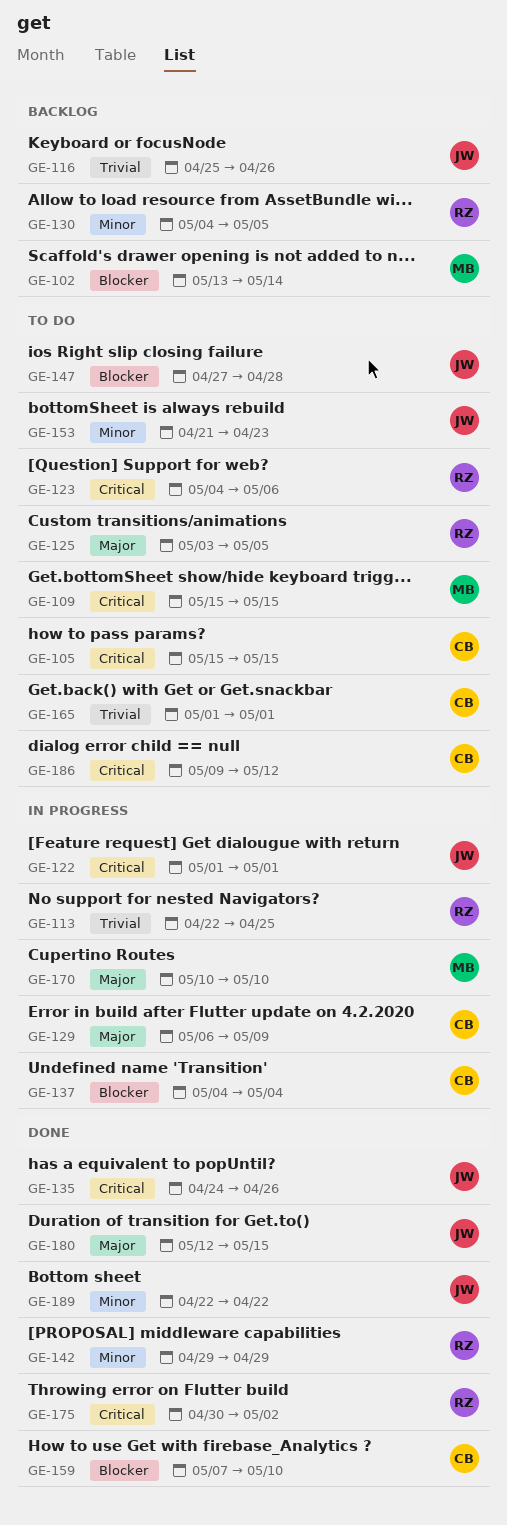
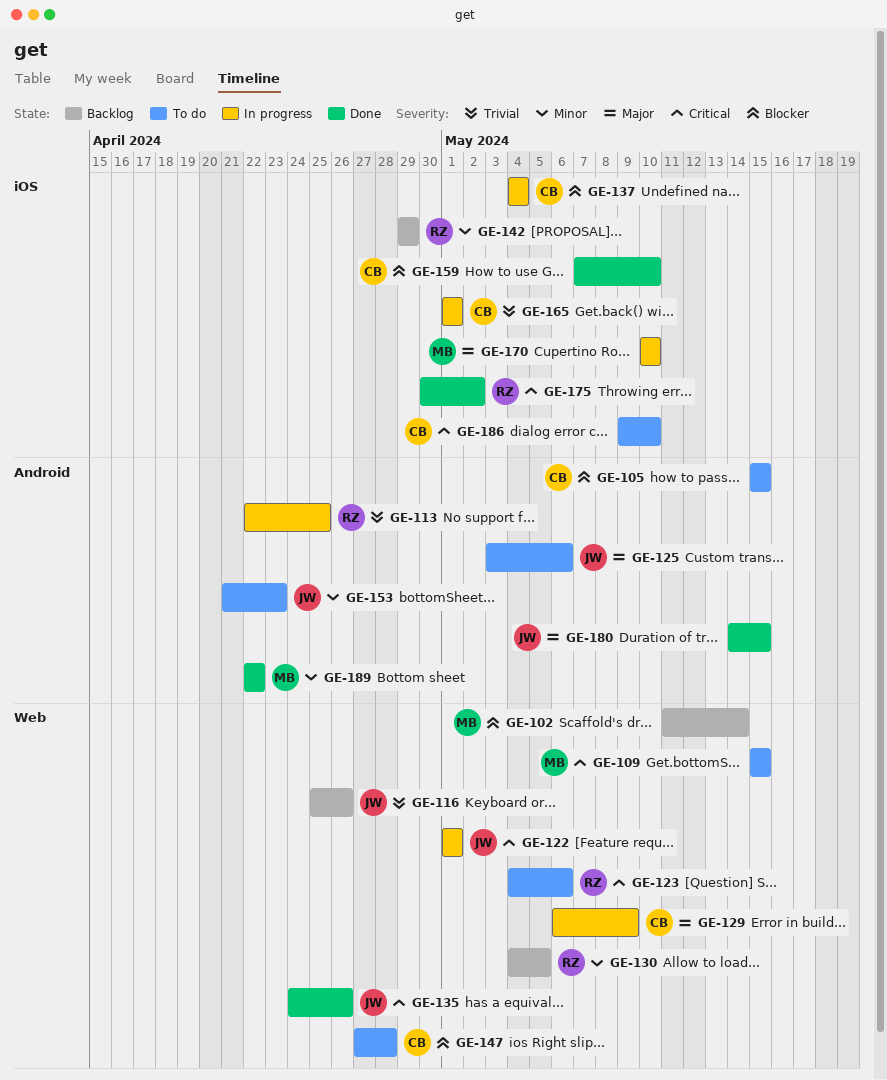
GE-102, start: May 13 -> May 11
GE-105, priority: Critical -> Blocker
GE-125, owner: RZ -> JW
GE-125, due: May 5 -> May 6
GE-142, status: Done -> Backlog
GE-147, owner: JW -> CB
GE-165, status: To do -> In progress
GE-180, start: May 12 -> May 14
GE-186, due: May 12 -> May 10
GE-189, owner: JW -> MB

